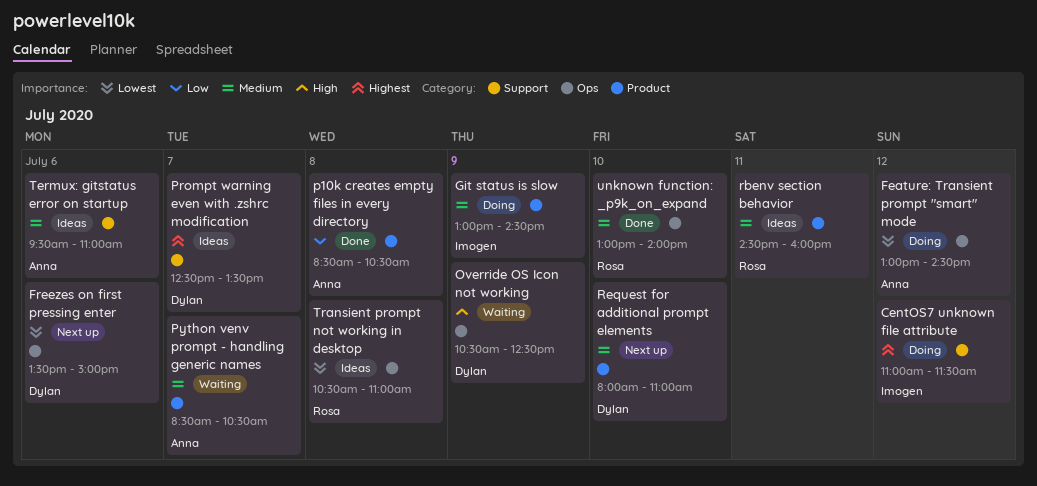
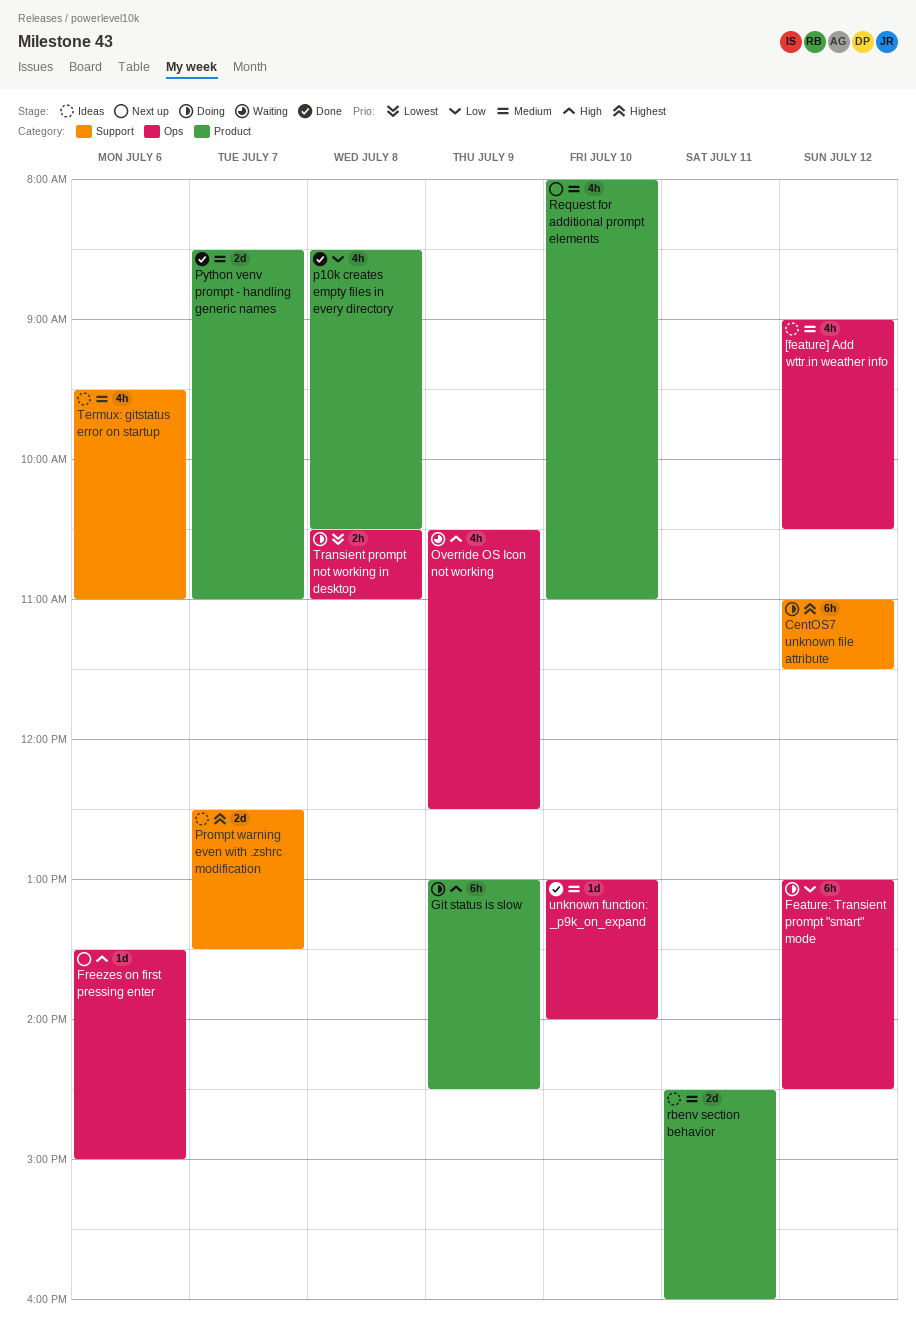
[feature] Add wttr.in weather info: none -> present
Feature: Transient prompt "smart" mode, priority: Lowest -> Low
Freezes on first pressing enter, priority: Lowest -> High
Git status is slow, priority: Medium -> High
Python venv prompt - handling generic names, status: Waiting -> Done
Python venv prompt - handling generic names, ends: 10:30 -> 11:00
Transient prompt not working in desktop, status: Ideas -> Doing

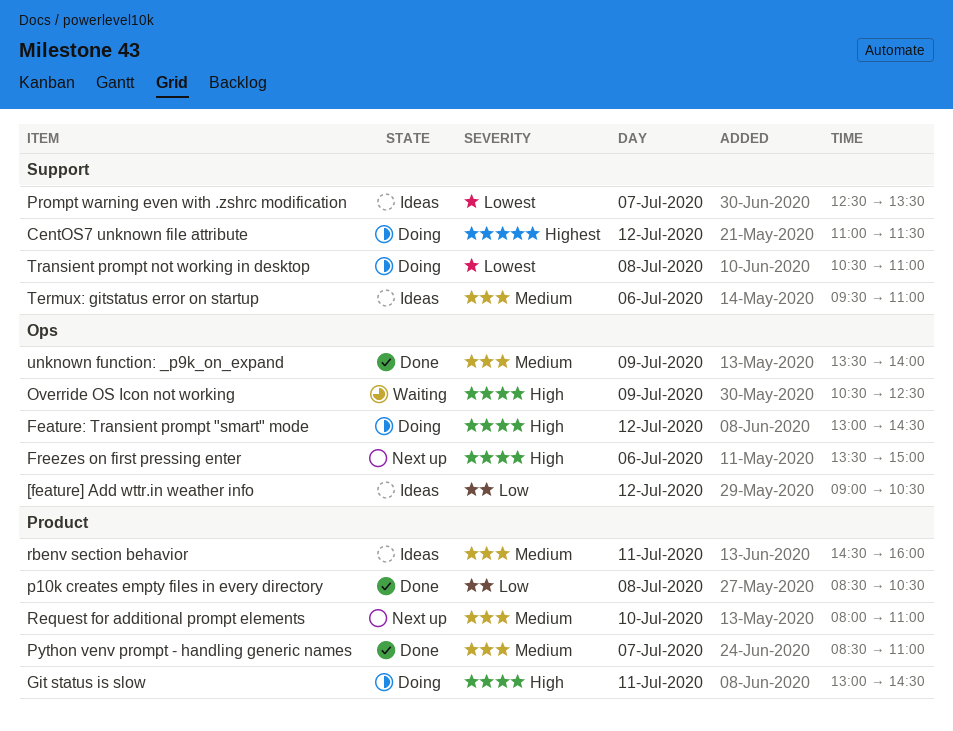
[feature] Add wttr.in weather info, priority: Medium -> Low
Feature: Transient prompt "smart" mode, priority: Low -> High
Git status is slow, day: Jul 9 -> Jul 11
Prompt warning even with .zshrc modification, priority: Highest -> Lowest
Transient prompt not working in desktop, label: Ops -> Support
unknown function: _p9k_on_expand, day: Jul 10 -> Jul 9
unknown function: _p9k_on_expand, begins: 13:00 -> 13:30

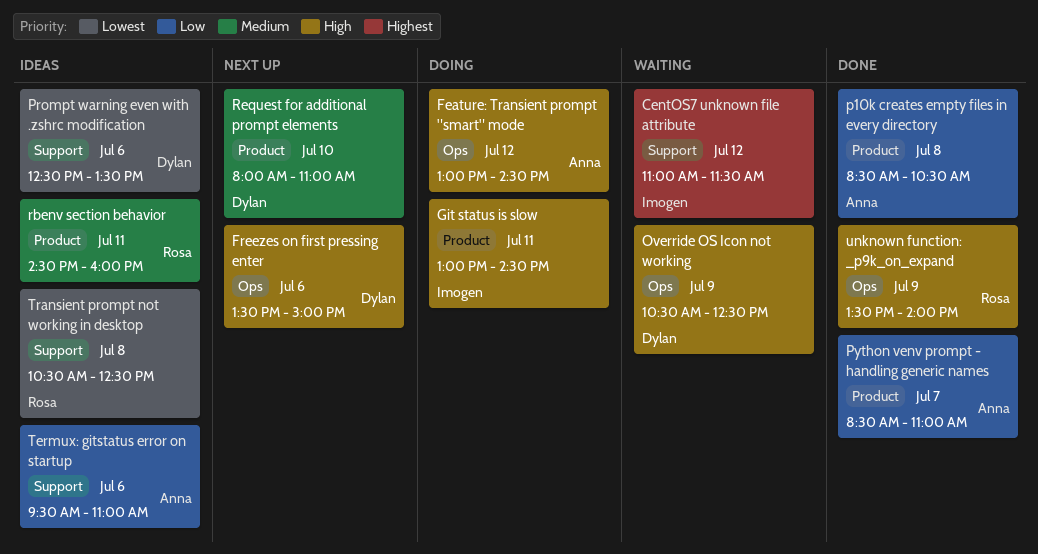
[feature] Add wttr.in weather info: present -> none
CentOS7 unknown file attribute, status: Doing -> Waiting
Prompt warning even with .zshrc modification, day: Jul 7 -> Jul 6
Python venv prompt - handling generic names, priority: Medium -> Low
Termux: gitstatus error on startup, priority: Medium -> Low
Transient prompt not working in desktop, status: Doing -> Ideas
Transient prompt not working in desktop, ends: 11:00 -> 12:30
unknown function: _p9k_on_expand, priority: Medium -> High

